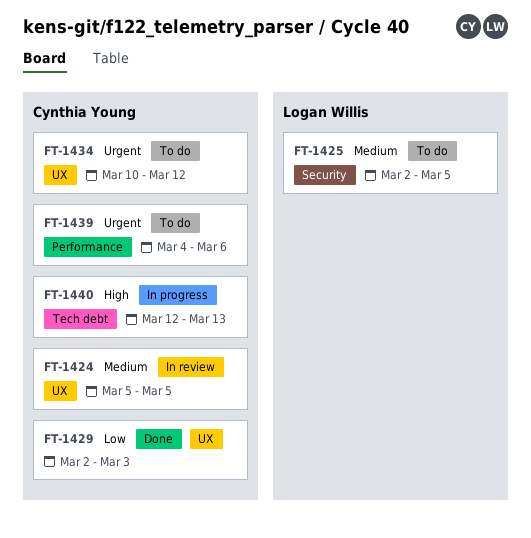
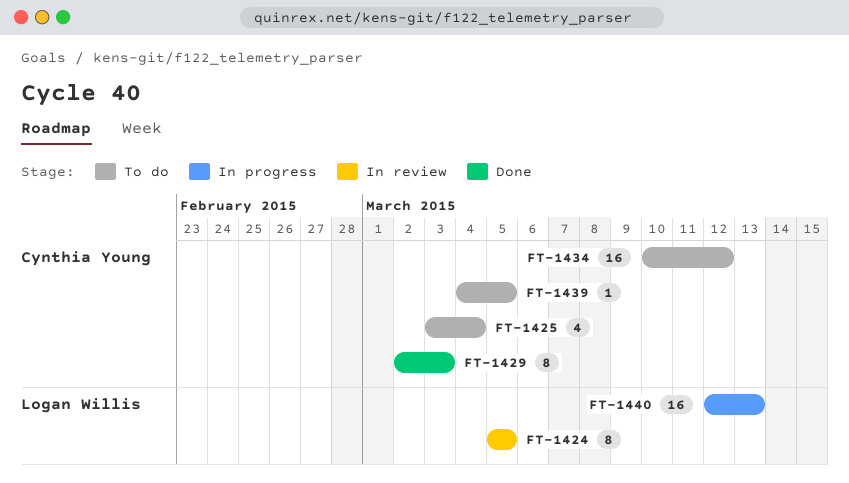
FT-1424, owner: Cynthia Young -> Logan Willis
FT-1425, owner: Logan Willis -> Cynthia Young
FT-1425, start: Mar 2 -> Mar 3
FT-1425, due: Mar 5 -> Mar 4
FT-1439, due: Mar 6 -> Mar 5
FT-1440, owner: Cynthia Young -> Logan Willis

